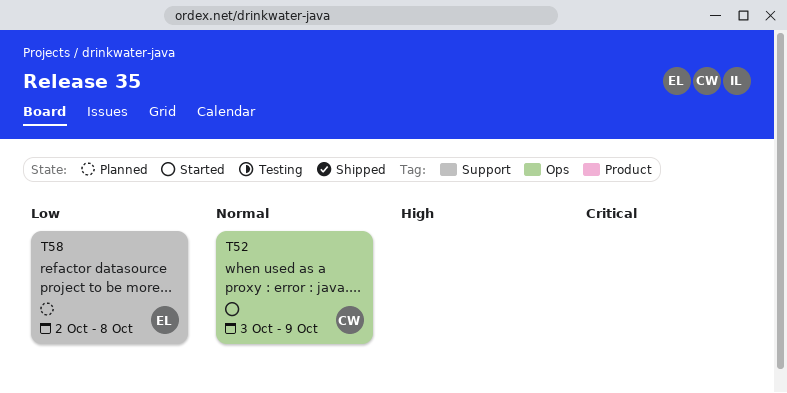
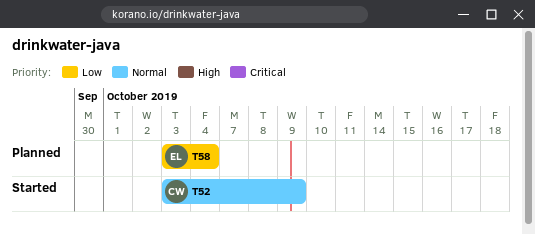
T58, start: Oct 2 -> Oct 3
T58, due: Oct 8 -> Oct 4

